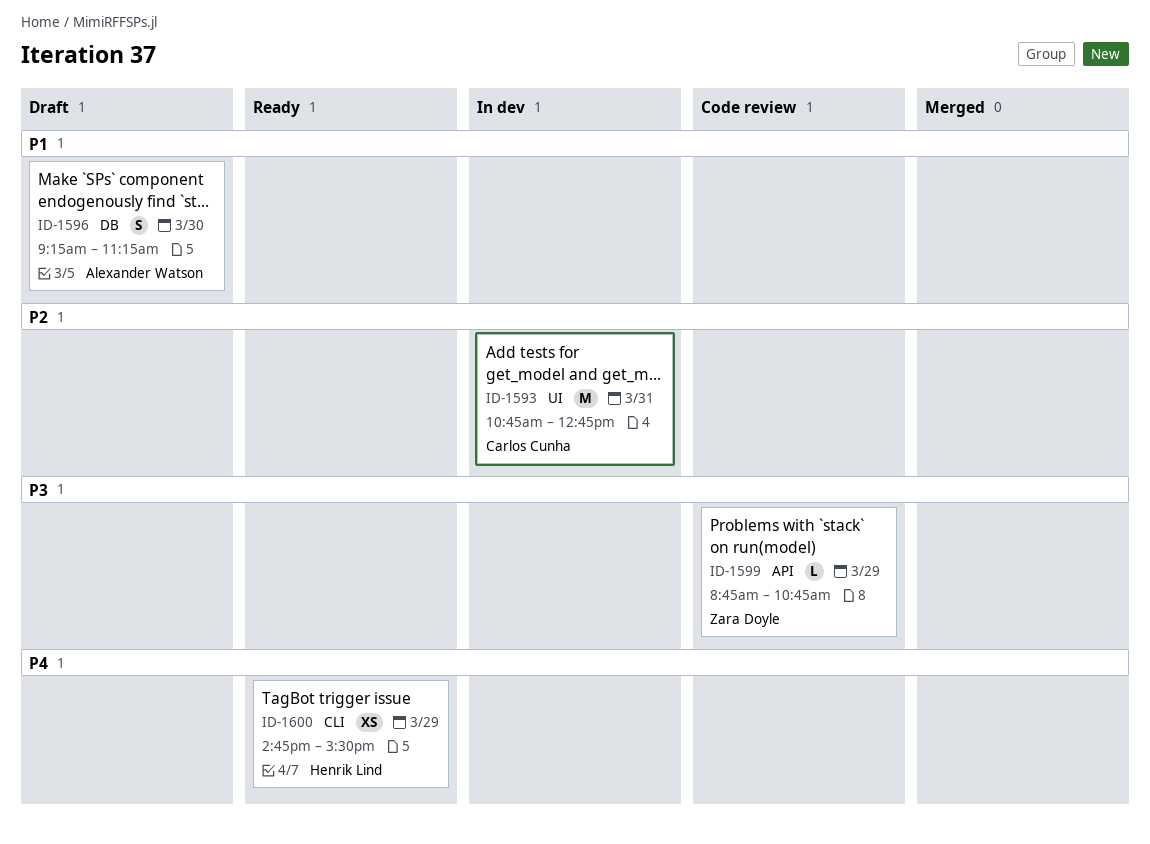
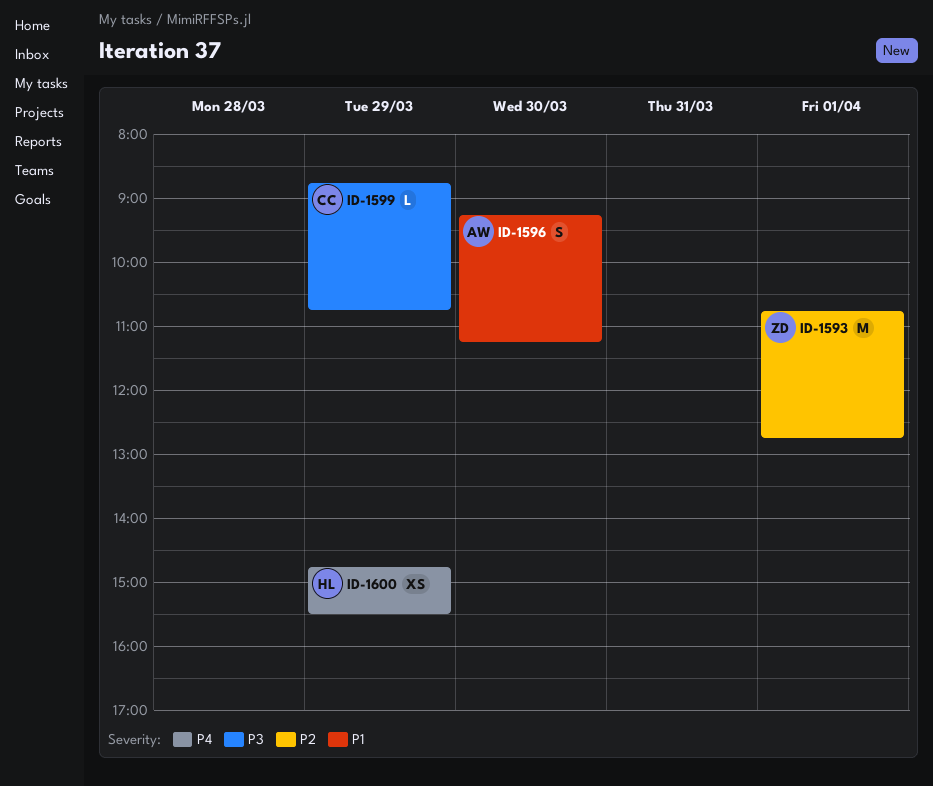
ID-1593, owner: Carlos Cunha -> Zara Doyle
ID-1593, day: Mar 31 -> Apr 1
ID-1599, owner: Zara Doyle -> Carlos Cunha

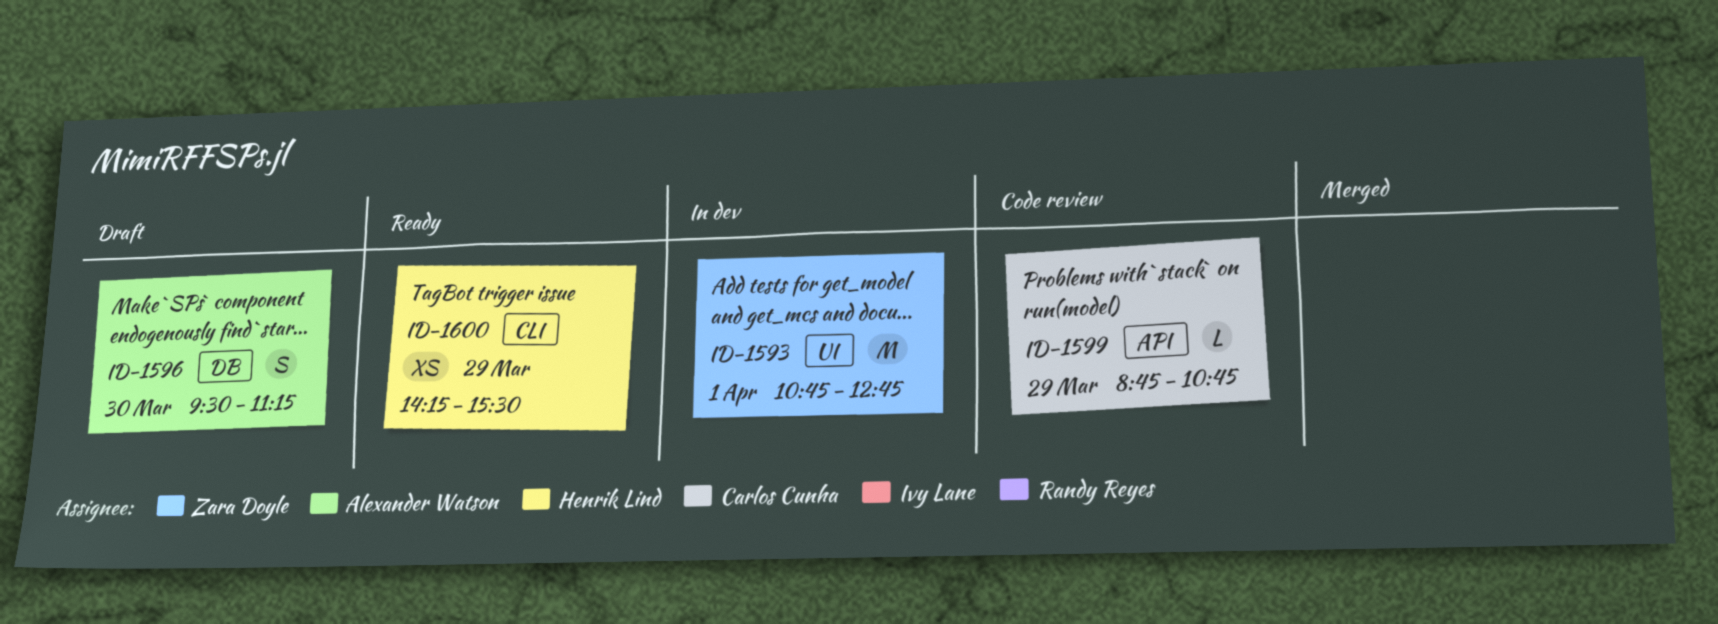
ID-1596, begins: 09:15 -> 09:30
ID-1600, begins: 14:45 -> 14:15

